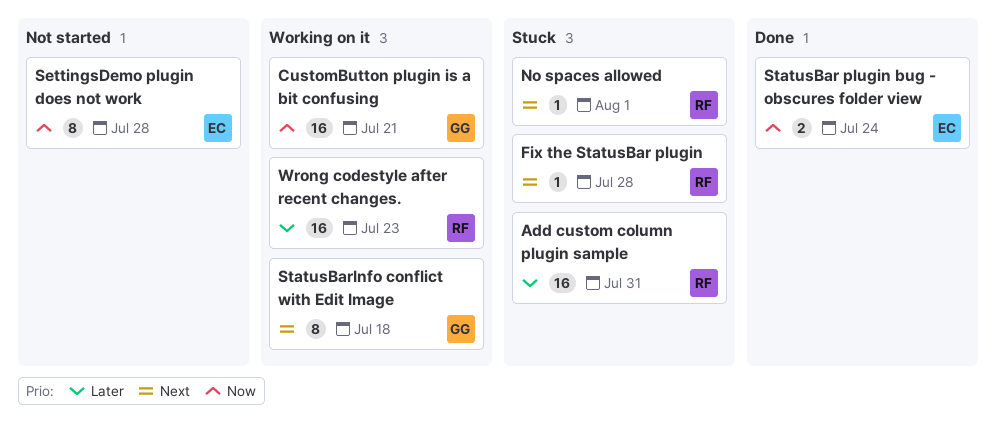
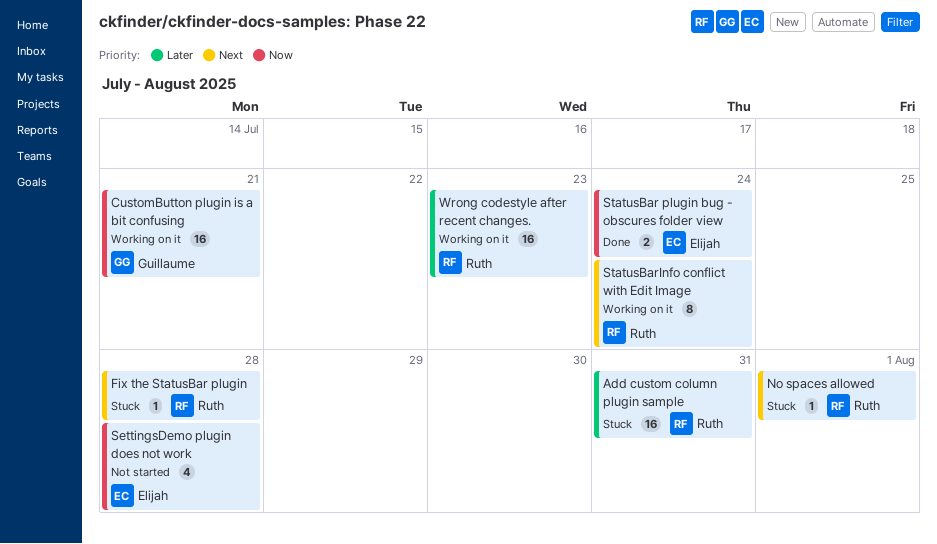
SettingsDemo plugin does not work, estimate: 8 -> 4
StatusBarInfo conflict with Edit Image, owner: Guillaume -> Ruth
StatusBarInfo conflict with Edit Image, due: Jul 18 -> Jul 24

